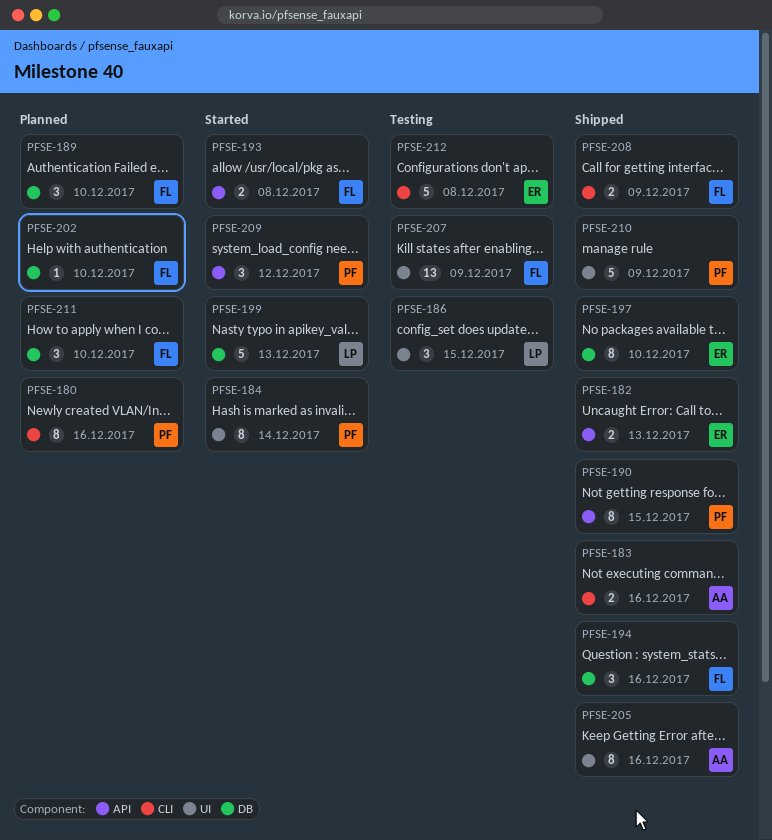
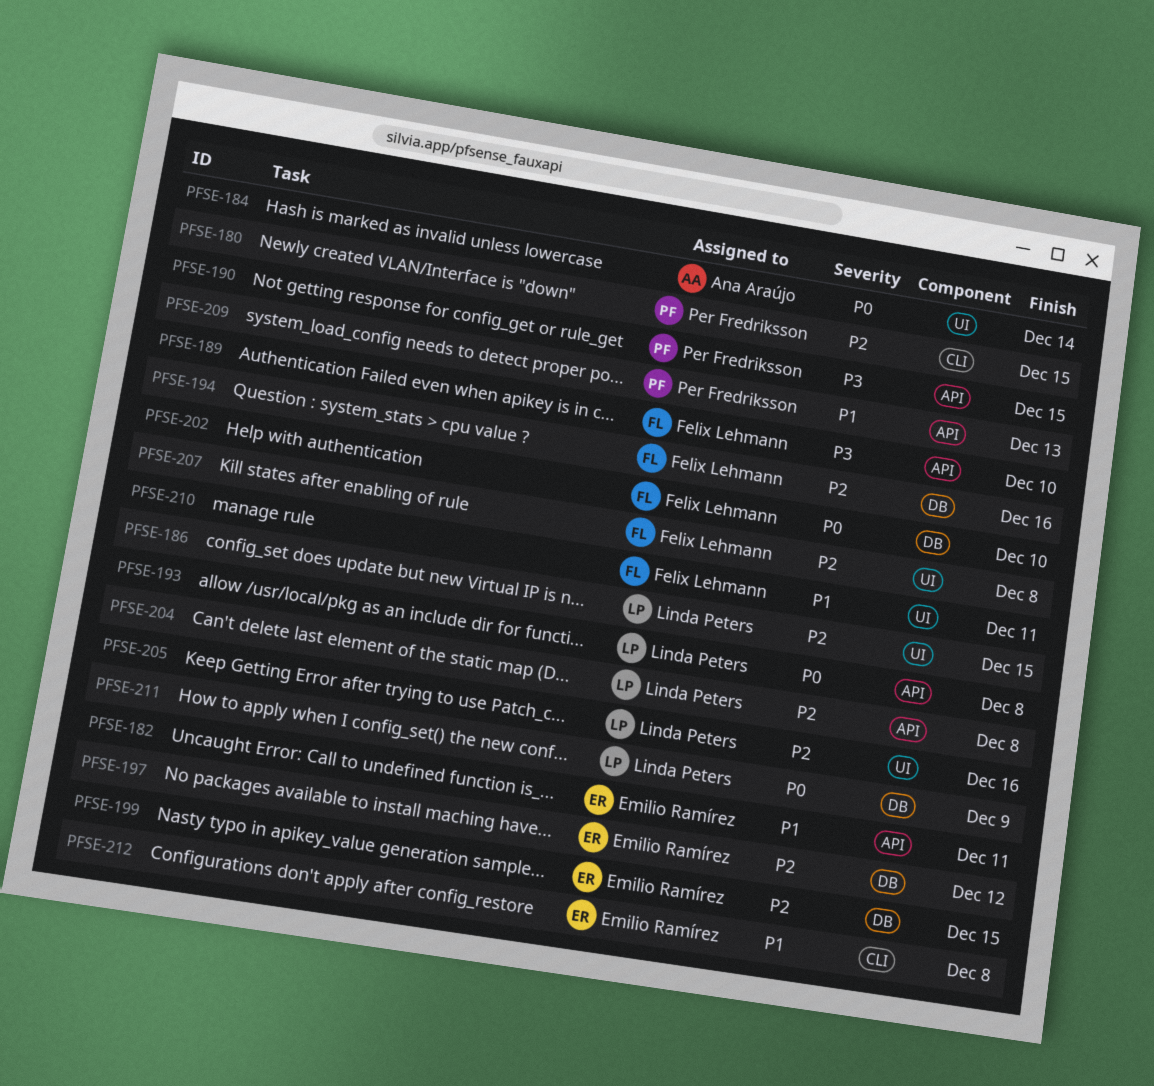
PFSE-180, due: Dec 16 -> Dec 15
PFSE-182, due: Dec 13 -> Dec 11
PFSE-183: present -> none
PFSE-184, owner: Per Fredriksson -> Ana Araújo
PFSE-189, label: DB -> API
PFSE-193, owner: Felix Lehmann -> Linda Peters
PFSE-197, due: Dec 10 -> Dec 12
PFSE-199, owner: Linda Peters -> Emilio Ramírez
PFSE-199, due: Dec 13 -> Dec 15
PFSE-204: none -> present
PFSE-205, owner: Ana Araújo -> Linda Peters
PFSE-207, due: Dec 9 -> Dec 8
PFSE-208: present -> none
PFSE-209, due: Dec 12 -> Dec 13
PFSE-210, owner: Per Fredriksson -> Felix Lehmann
PFSE-210, due: Dec 9 -> Dec 11
PFSE-211, owner: Felix Lehmann -> Linda Peters
PFSE-211, due: Dec 10 -> Dec 9

